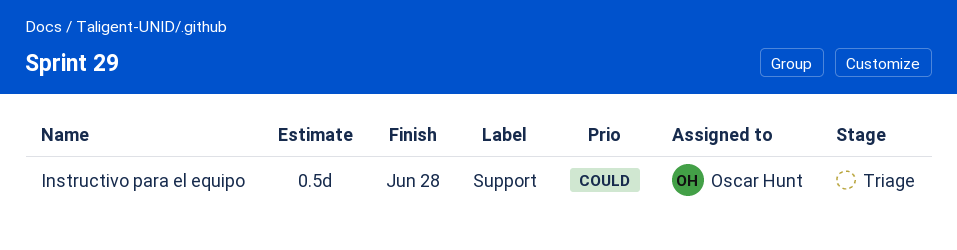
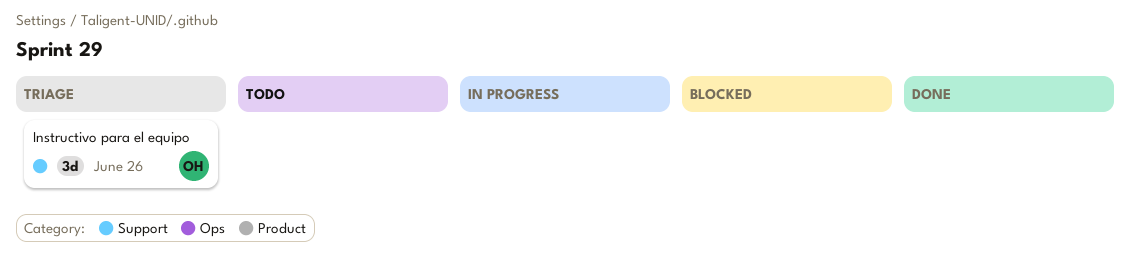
Instructivo para el equipo, estimate: 0.5d -> 3d
Instructivo para el equipo, due: Jun 28 -> Jun 26

